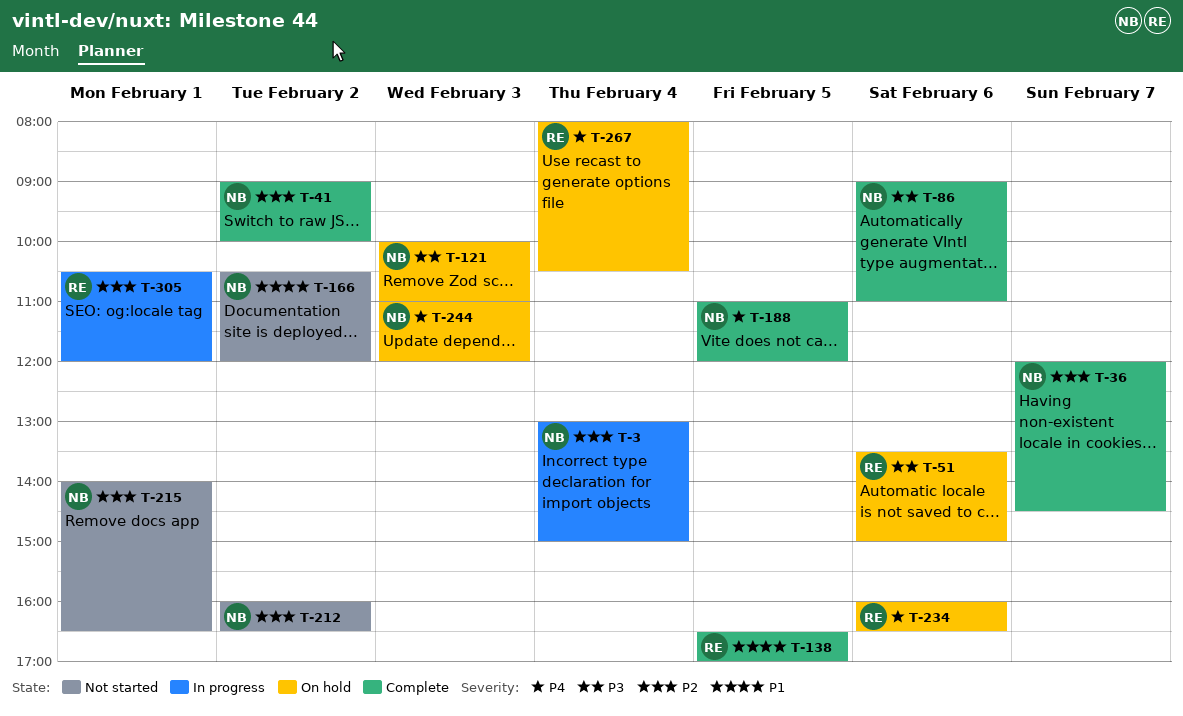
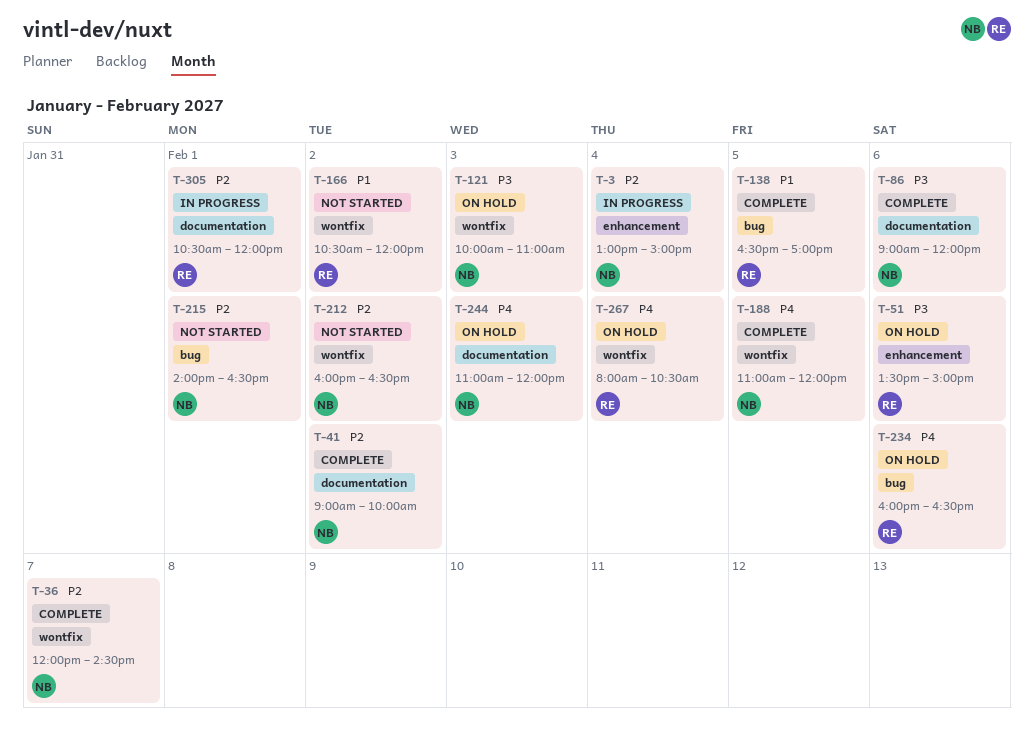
T-86, ends: 11:00 -> 12:00
T-166, owner: NB -> RE

